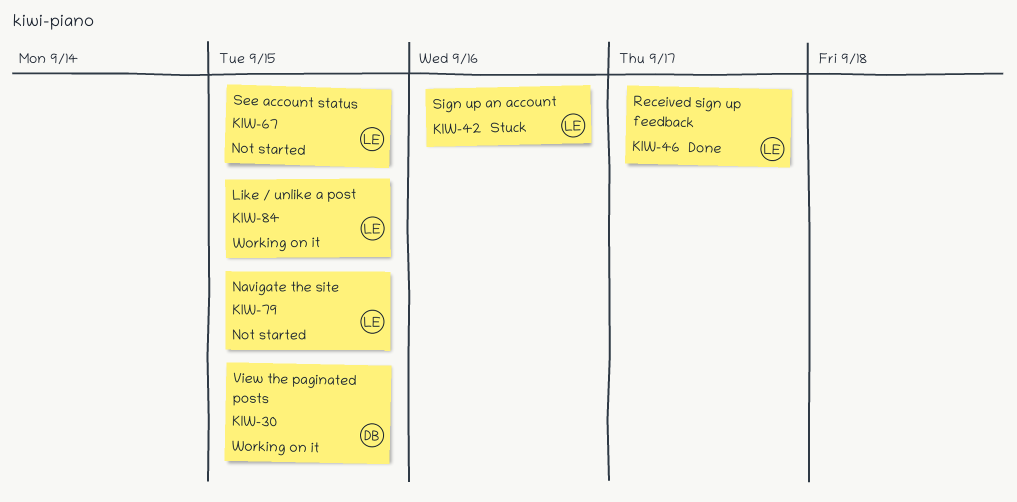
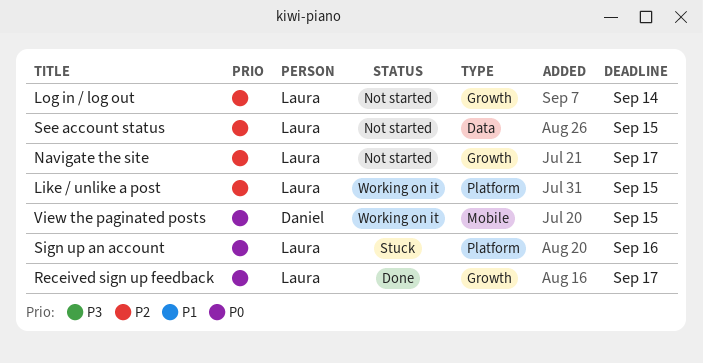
Log in / log out: none -> present
Navigate the site, due: Sep 15 -> Sep 17

